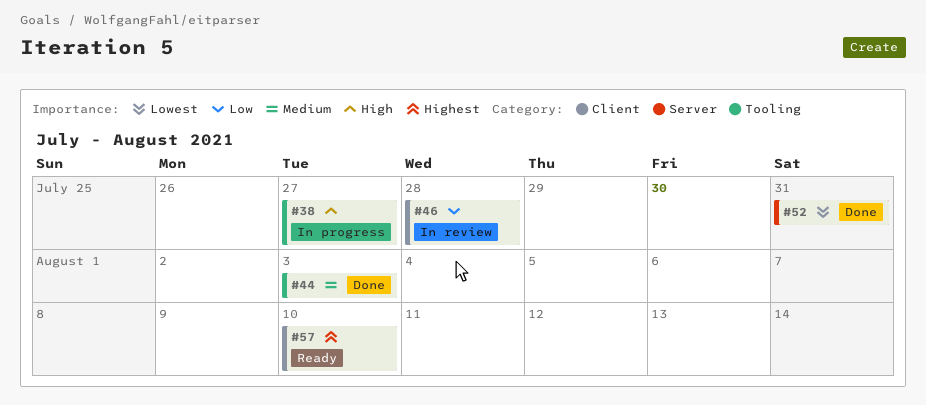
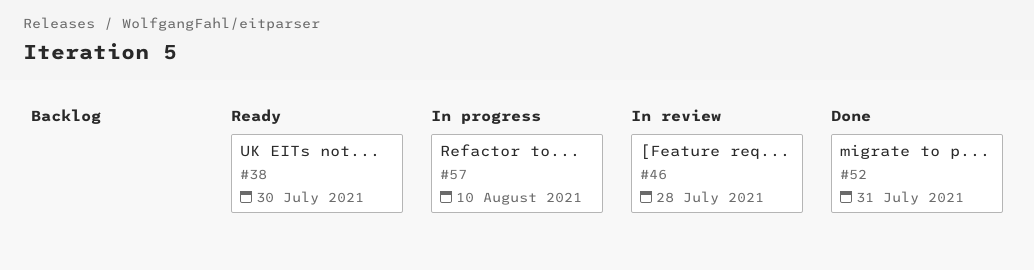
#38, status: In progress -> Ready
#38, due: Jul 27 -> Jul 30
#44: present -> none
#57, status: Ready -> In progress

